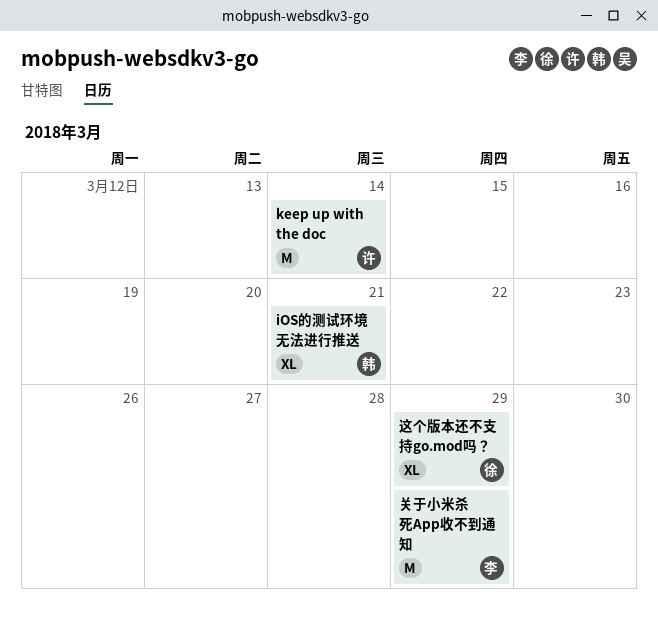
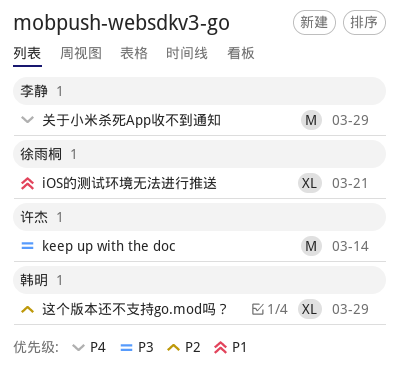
iOS的测试环境无法进行推送, owner: 韩明 -> 徐雨桐
这个版本还不支持go.mod吗？, owner: 徐雨桐 -> 韩明

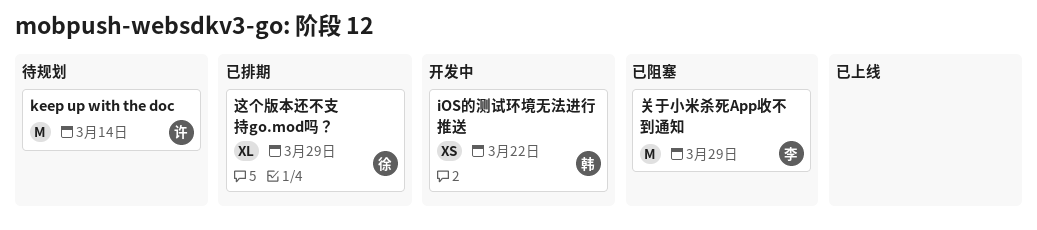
iOS的测试环境无法进行推送, owner: 徐雨桐 -> 韩明
iOS的测试环境无法进行推送, estimate: XL -> XS
iOS的测试环境无法进行推送, due: Mar 21 -> Mar 22
这个版本还不支持go.mod吗？, owner: 韩明 -> 徐雨桐

